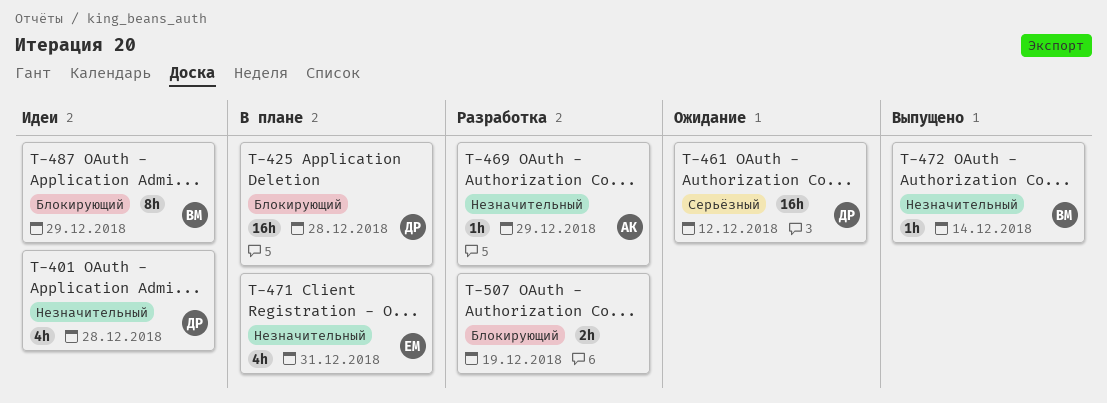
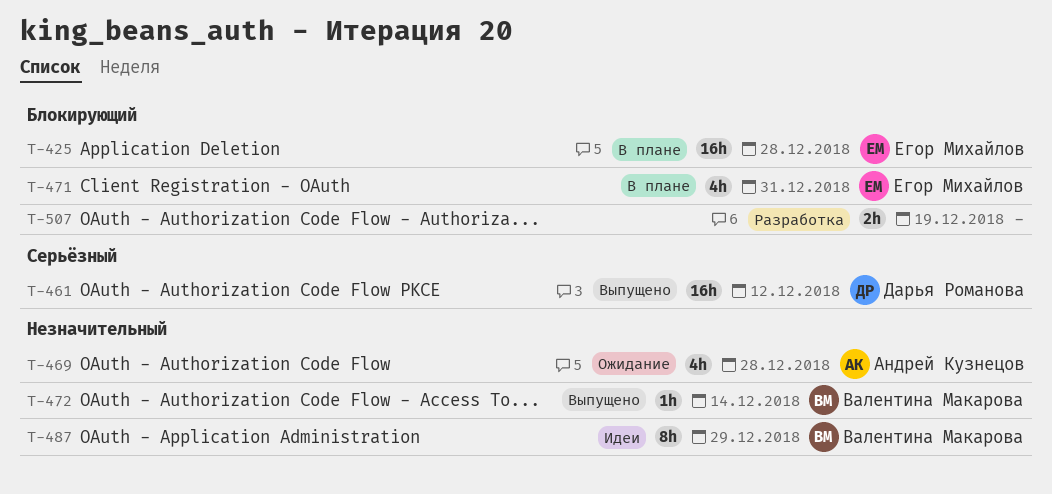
T-401: present -> none
T-425, owner: Дарья Романова -> Егор Михайлов
T-461, status: Ожидание -> Выпущено
T-469, status: Разработка -> Ожидание
T-469, estimate: 1h -> 4h
T-469, due: Dec 29 -> Dec 28
T-471, priority: Незначительный -> Блокирующий
T-487, priority: Блокирующий -> Незначительный

